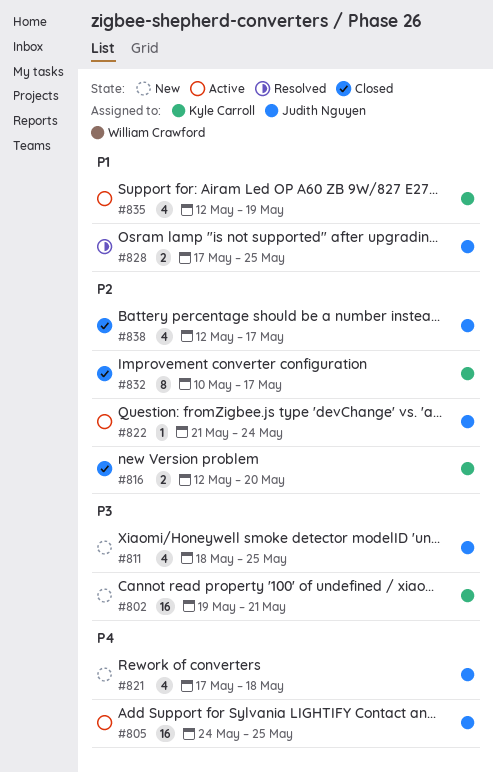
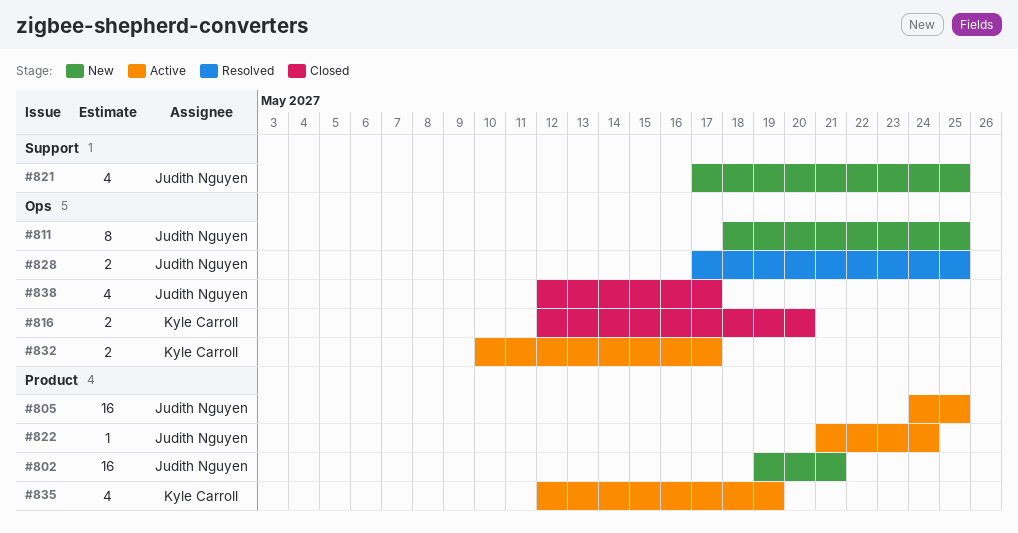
#802, owner: Kyle Carroll -> Judith Nguyen
#811, estimate: 4 -> 8
#821, due: May 18 -> May 25
#832, status: Closed -> Active
#832, estimate: 8 -> 2

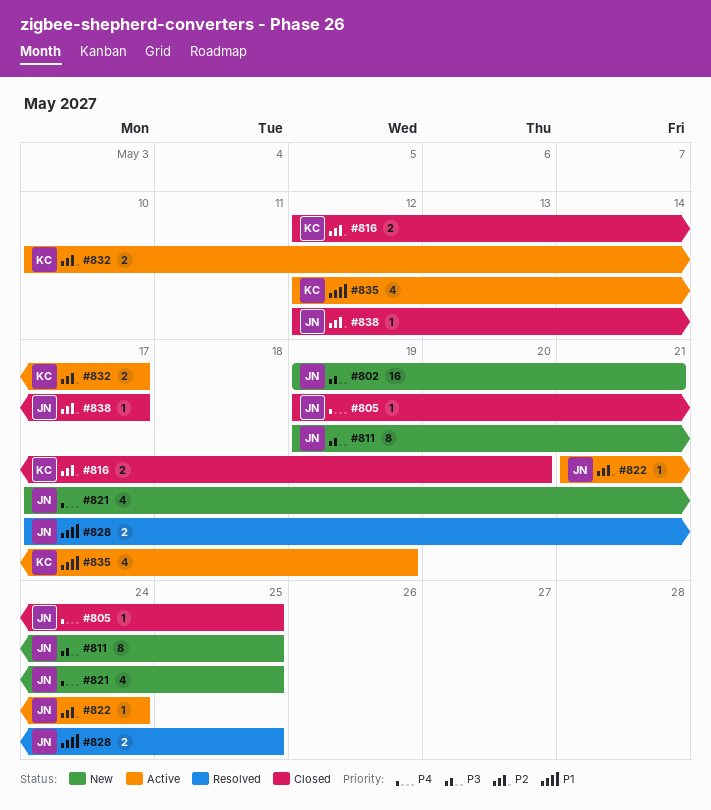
#805, status: Active -> Closed
#805, estimate: 16 -> 1
#805, start: May 24 -> May 19
#811, start: May 18 -> May 19
#838, estimate: 4 -> 1

